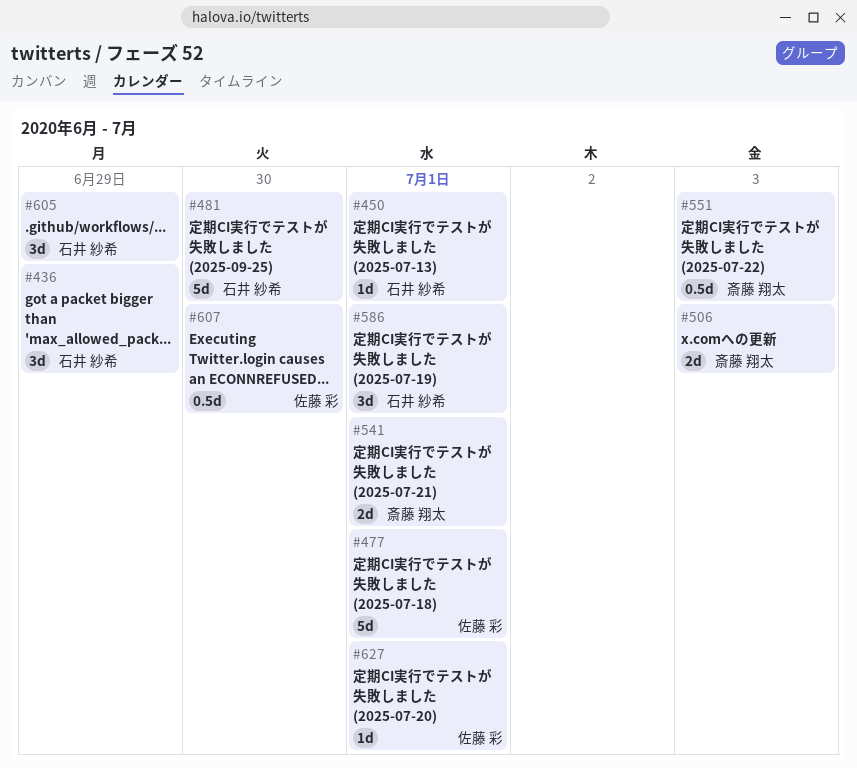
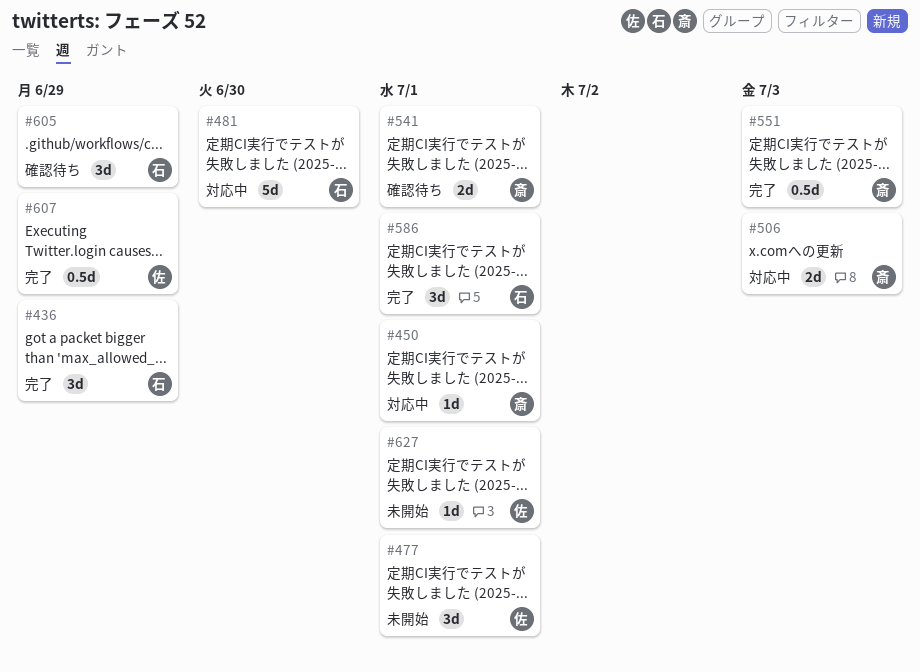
#450, owner: 石井 紗希 -> 斎藤 翔太
#477, estimate: 5d -> 3d
#607, due: Jun 30 -> Jun 29

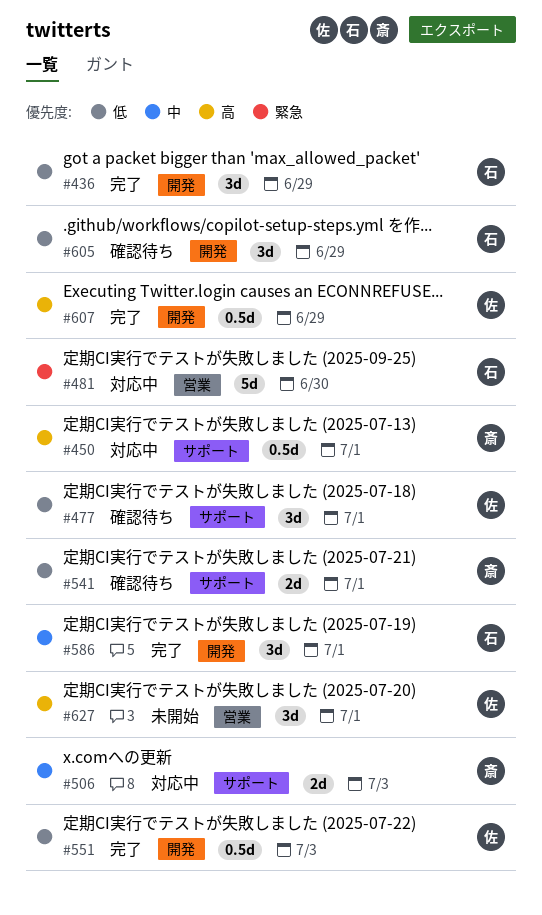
#450, estimate: 1d -> 0.5d
#477, status: 未開始 -> 確認待ち
#551, owner: 斎 -> 佐
#627, estimate: 1d -> 3d

